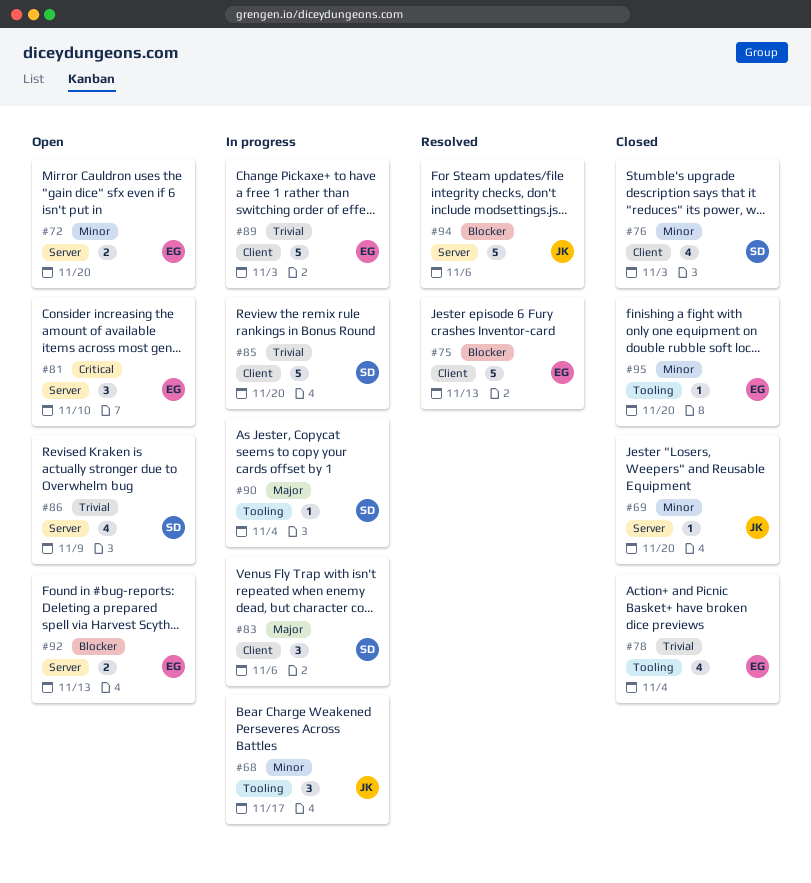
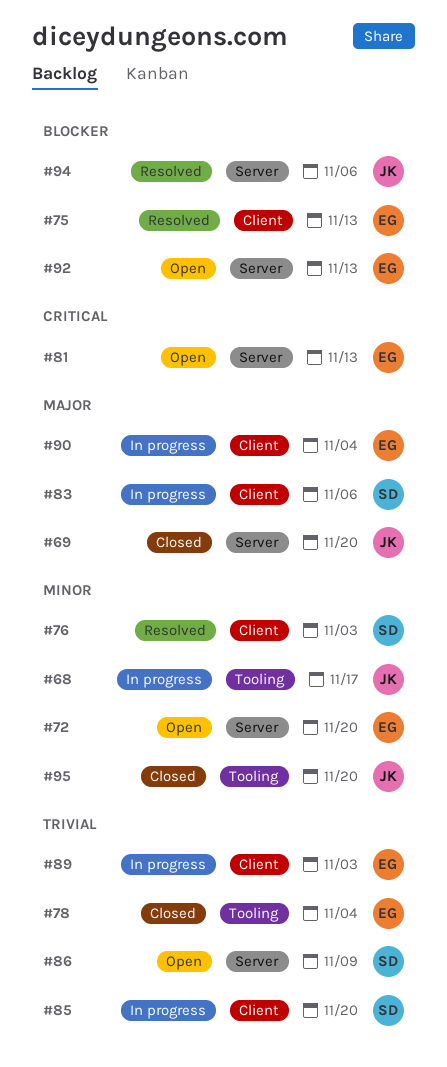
#69, priority: Minor -> Major
#76, status: Closed -> Resolved
#81, due: Nov 10 -> Nov 13
#90, owner: SD -> EG
#90, label: Tooling -> Client
#95, owner: EG -> JK

